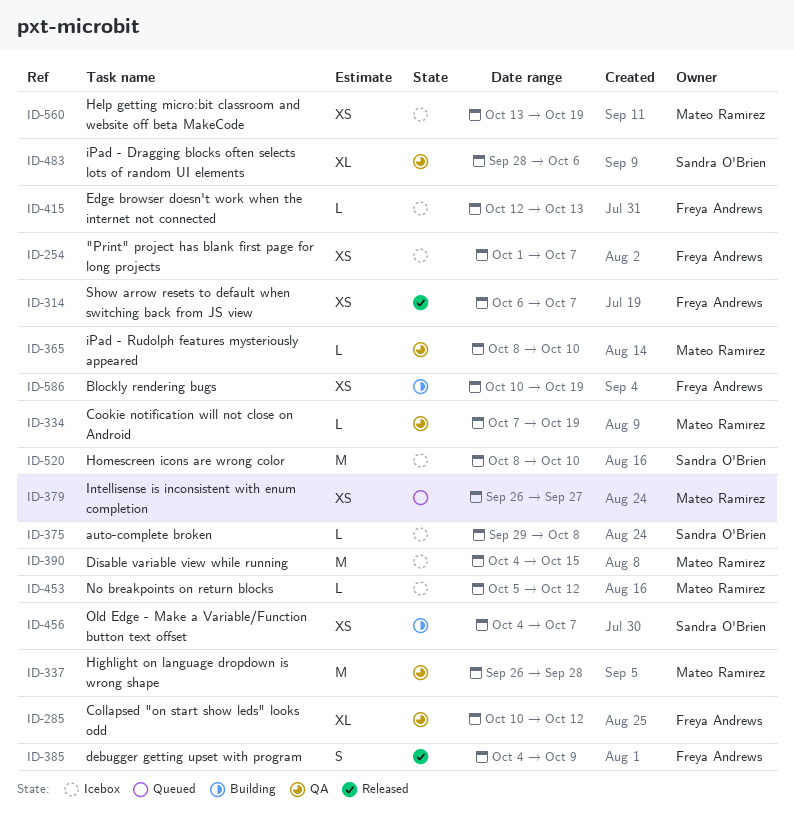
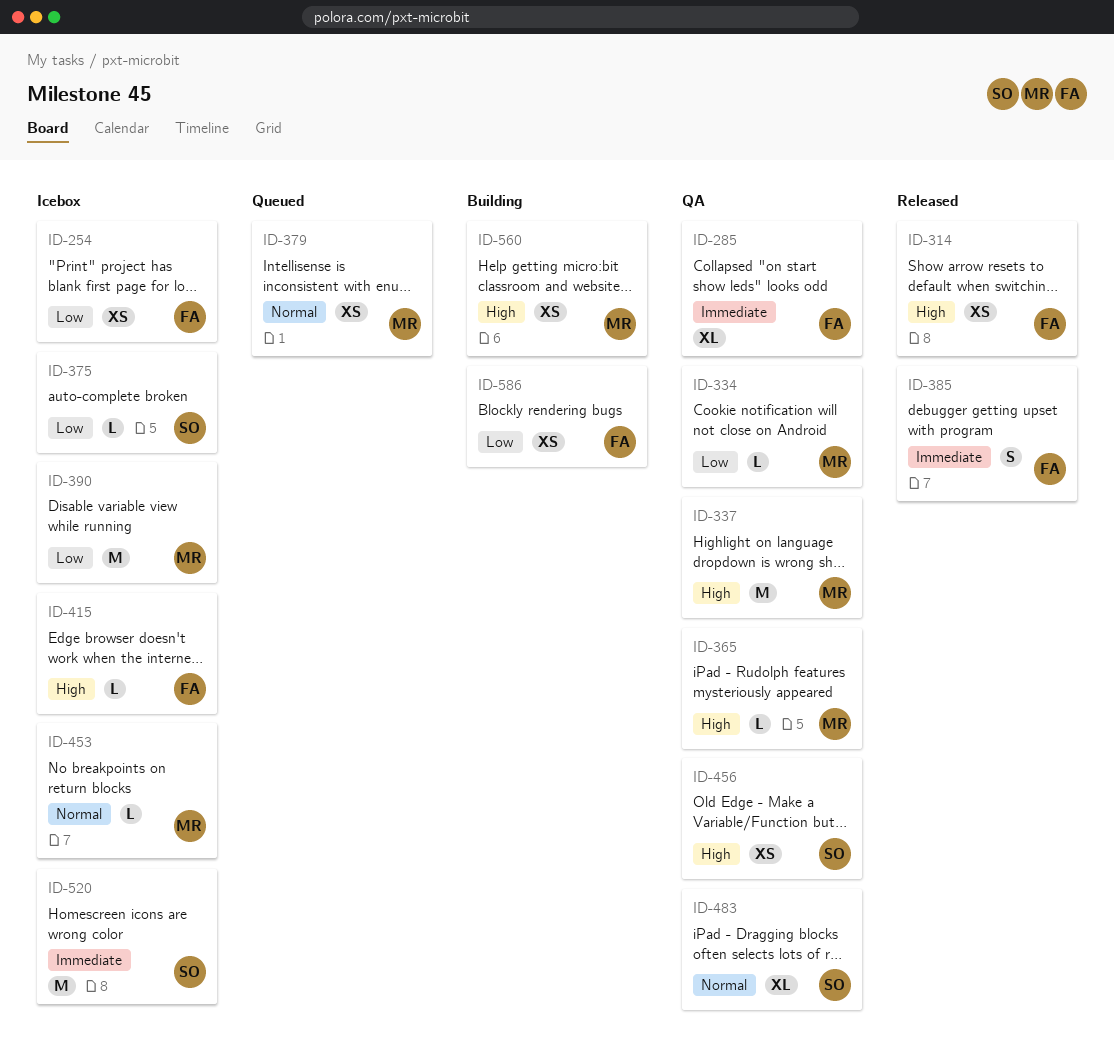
ID-456, status: Building -> QA
ID-560, status: Icebox -> Building

